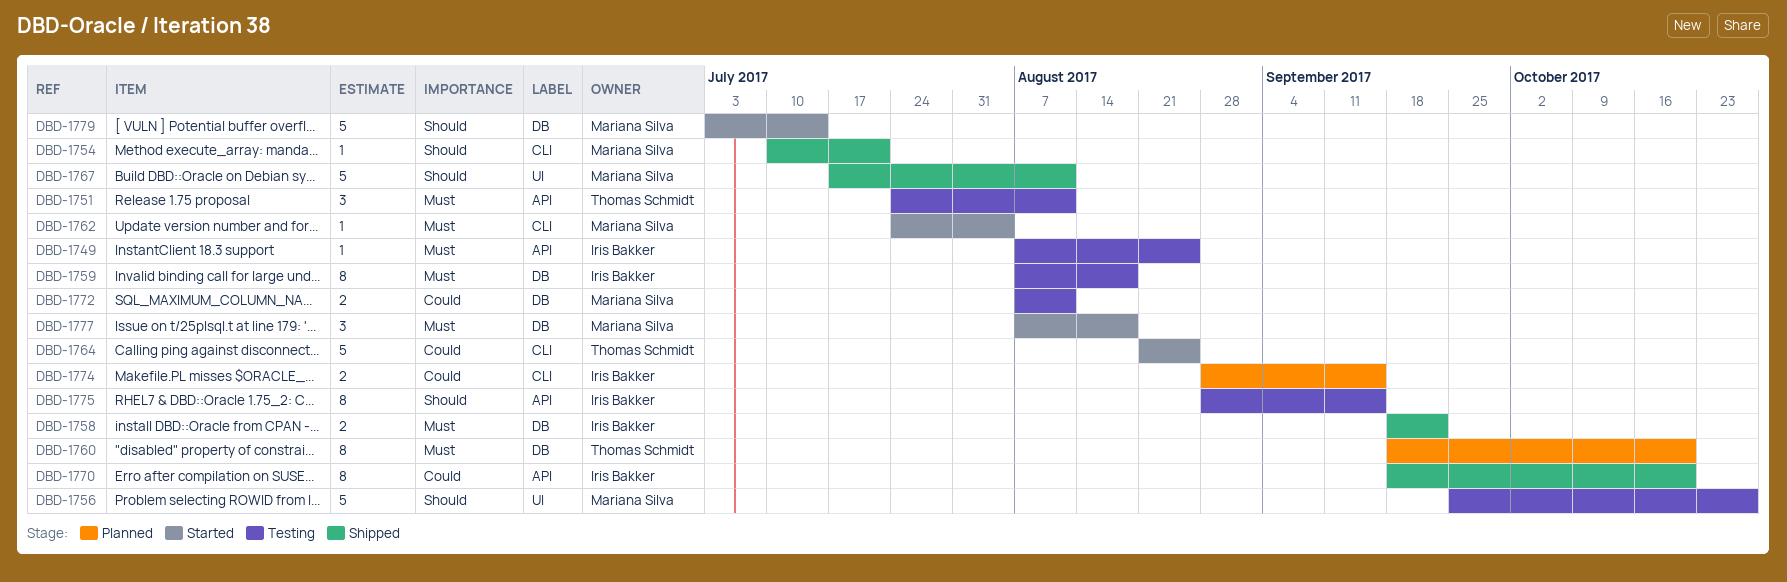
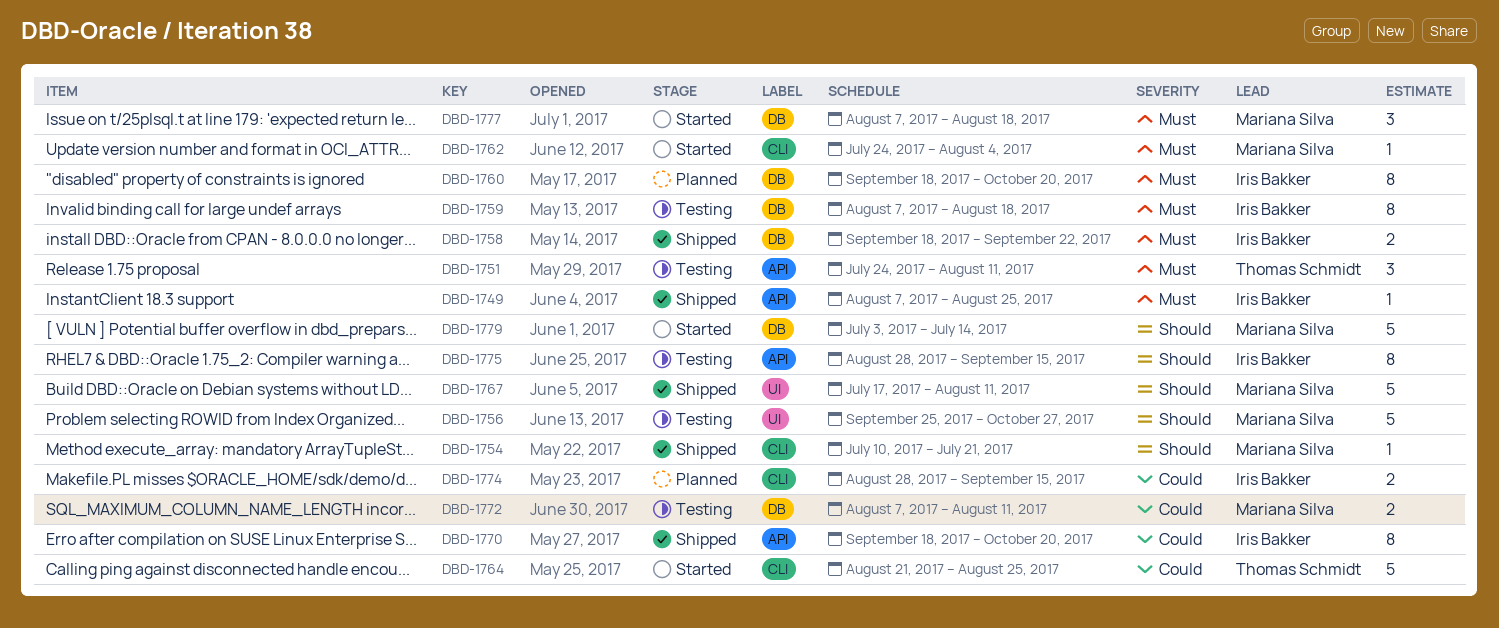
DBD-1749, status: Testing -> Shipped
DBD-1760, owner: Thomas Schmidt -> Iris Bakker

